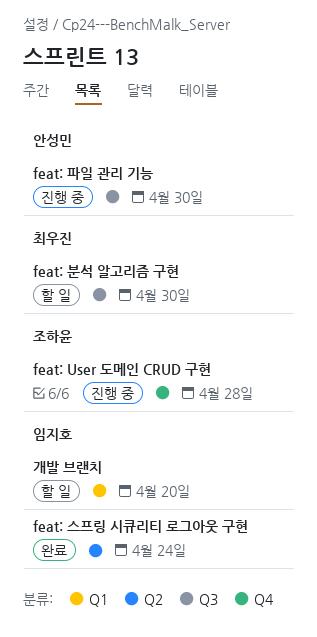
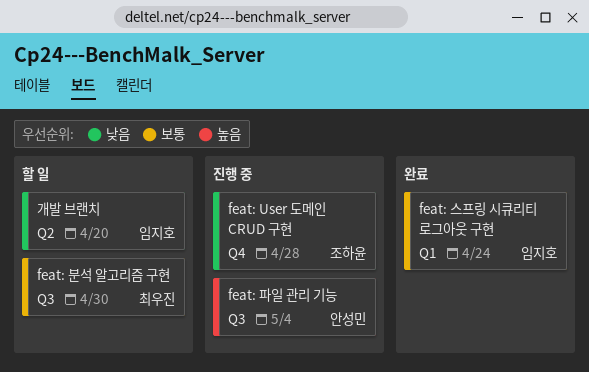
feat: 스프링 시큐리티 로그아웃 구현, label: Q2 -> Q1
feat: 파일 관리 기능, due: Apr 30 -> May 4
개발 브랜치, label: Q1 -> Q2

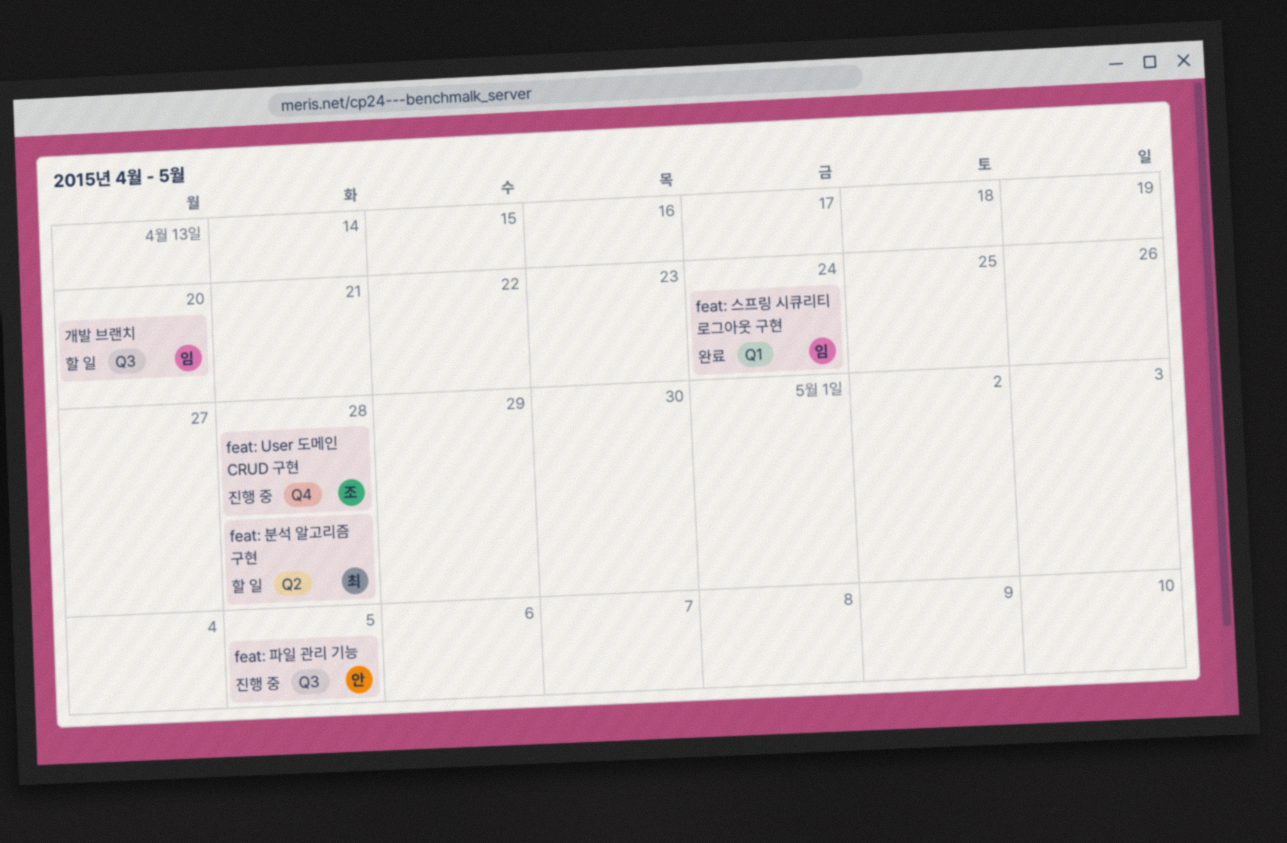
feat: 분석 알고리즘 구현, label: Q3 -> Q2
feat: 분석 알고리즘 구현, due: Apr 30 -> Apr 28
feat: 파일 관리 기능, due: May 4 -> May 5
개발 브랜치, label: Q2 -> Q3

